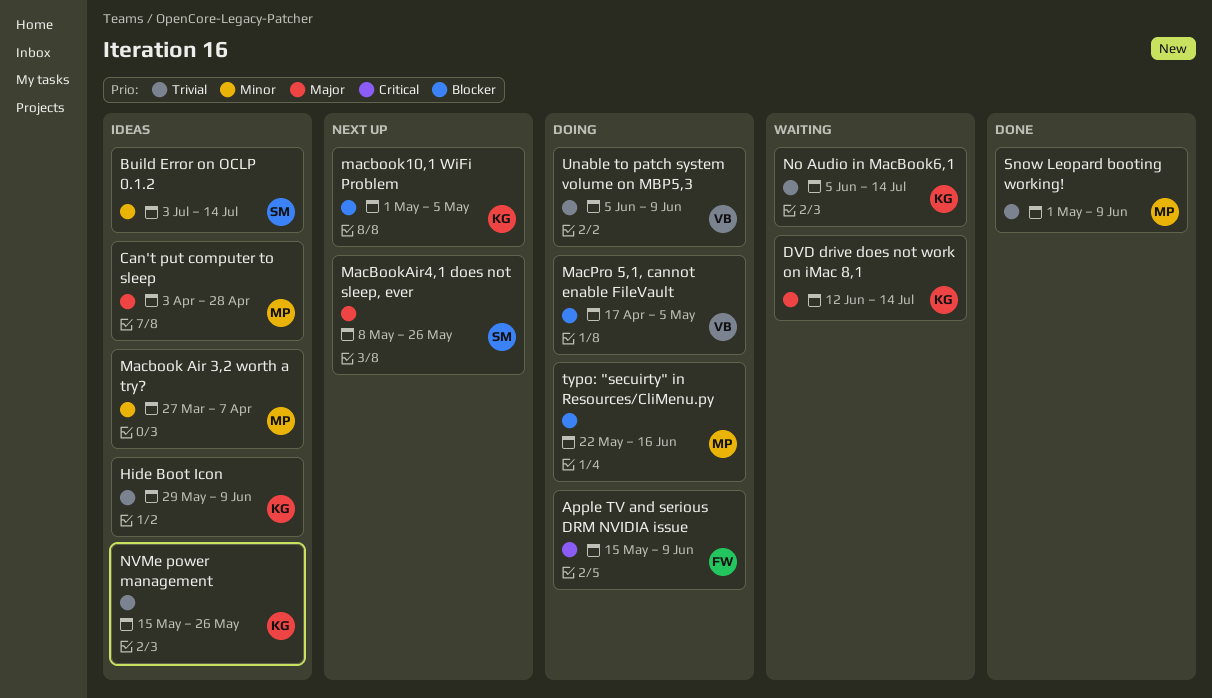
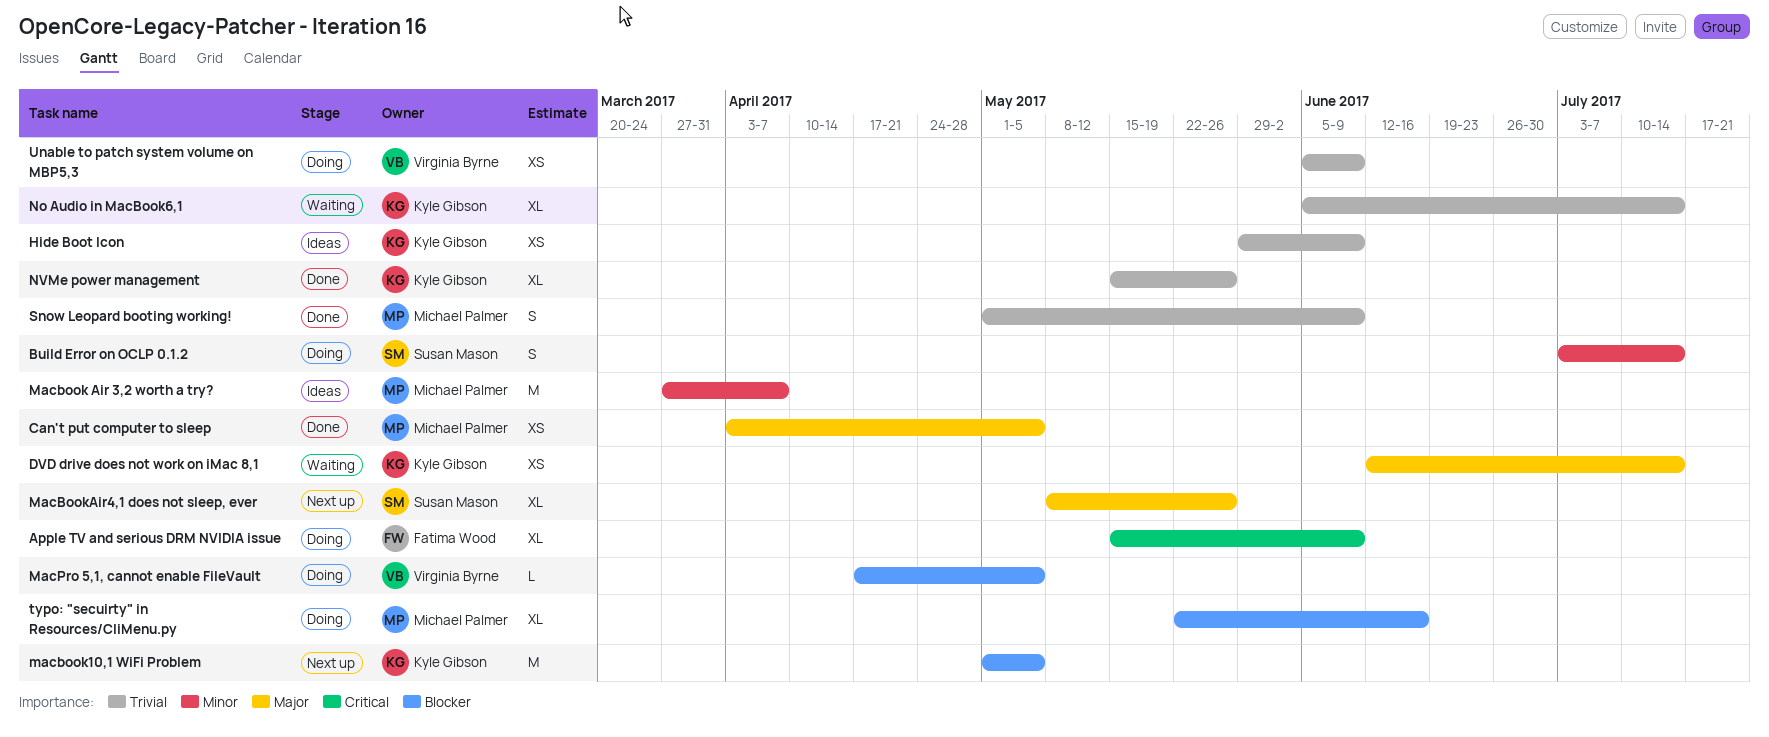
Build Error on OCLP 0.1.2, status: Ideas -> Doing
Can't put computer to sleep, status: Ideas -> Done
Can't put computer to sleep, due: Apr 28 -> May 5
NVMe power management, status: Ideas -> Done

